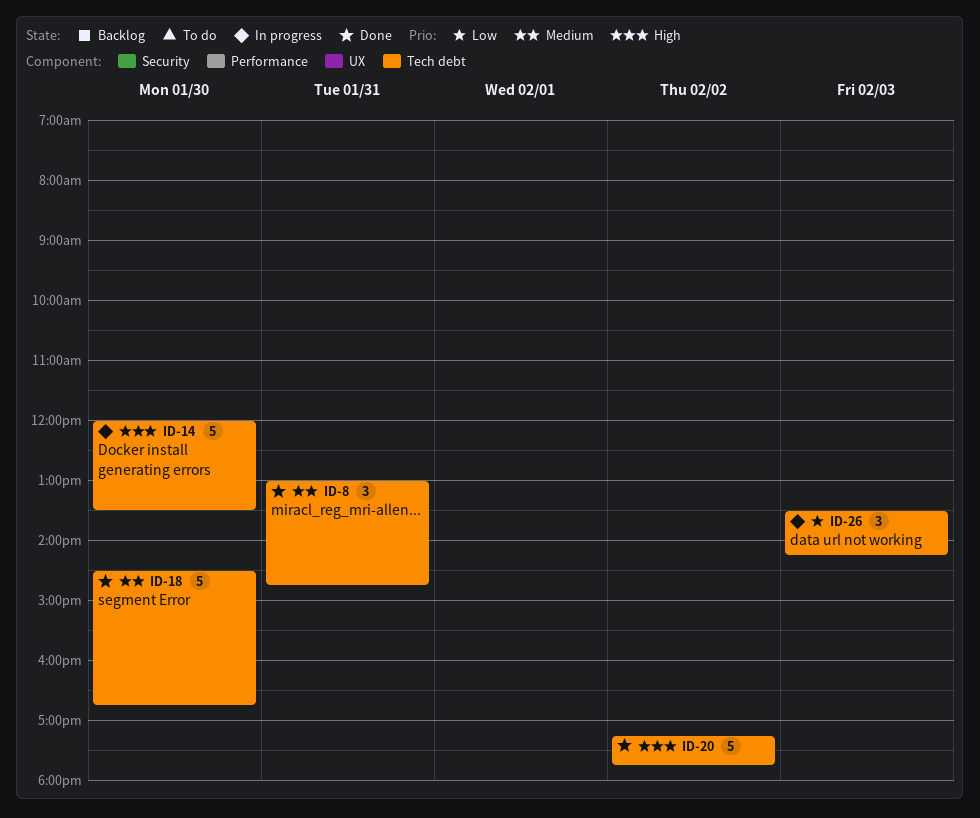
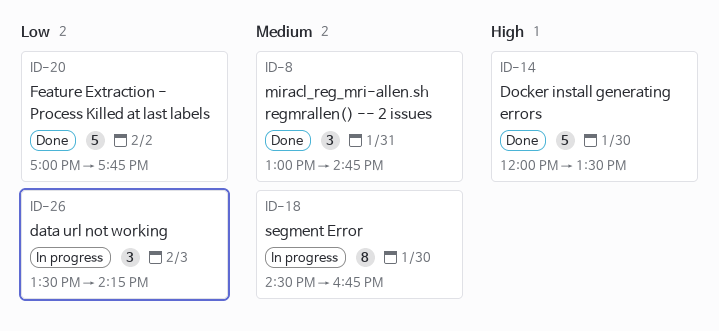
ID-14, status: In progress -> Done
ID-18, status: Done -> In progress
ID-18, estimate: 5 -> 8
ID-20, priority: High -> Low
ID-20, begins: 17:15 -> 17:00

